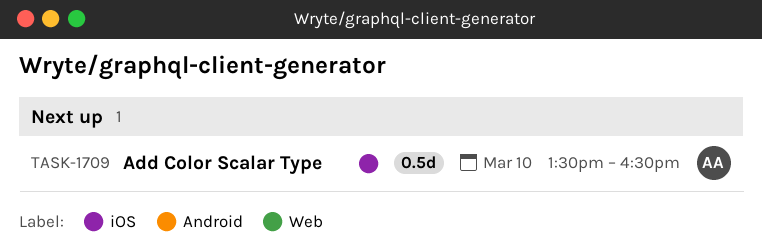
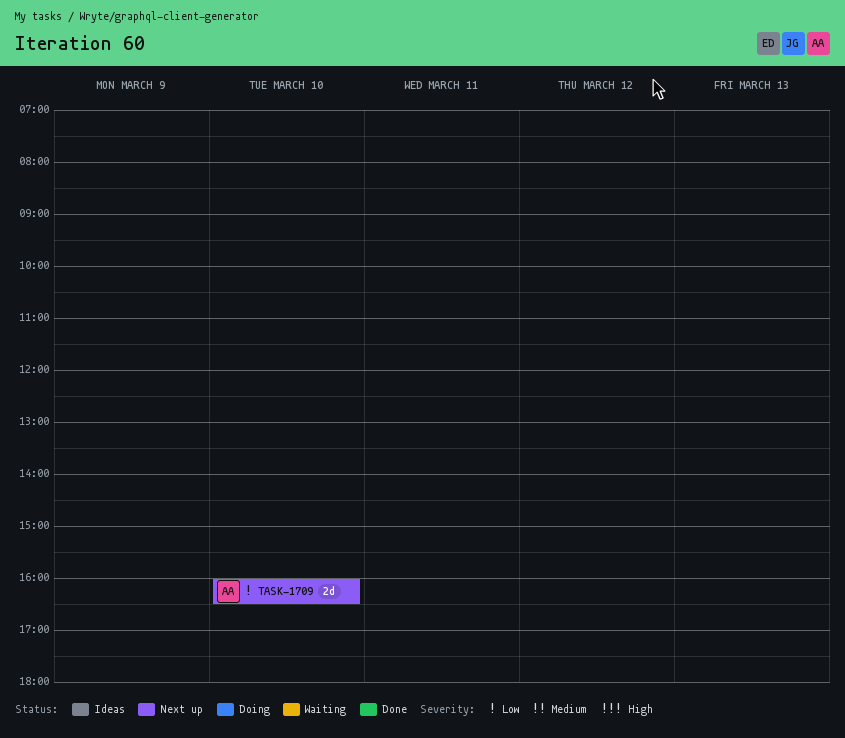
TASK-1709, estimate: 0.5d -> 2d
TASK-1709, begins: 13:30 -> 16:00

